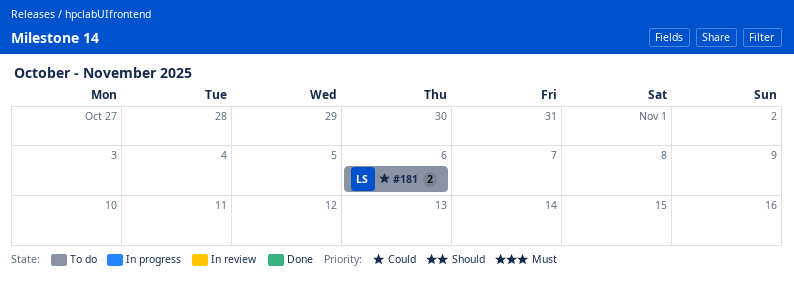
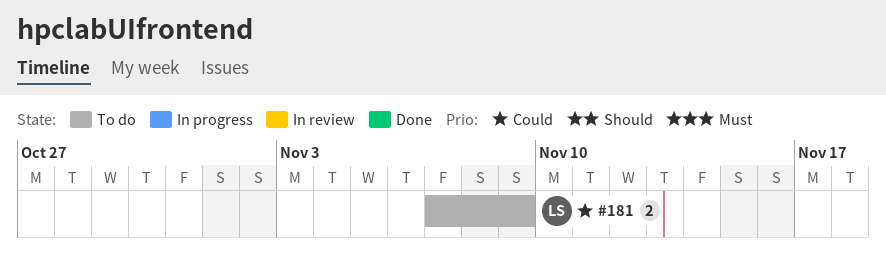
#181, start: Nov 6 -> Nov 7
#181, due: Nov 6 -> Nov 9

